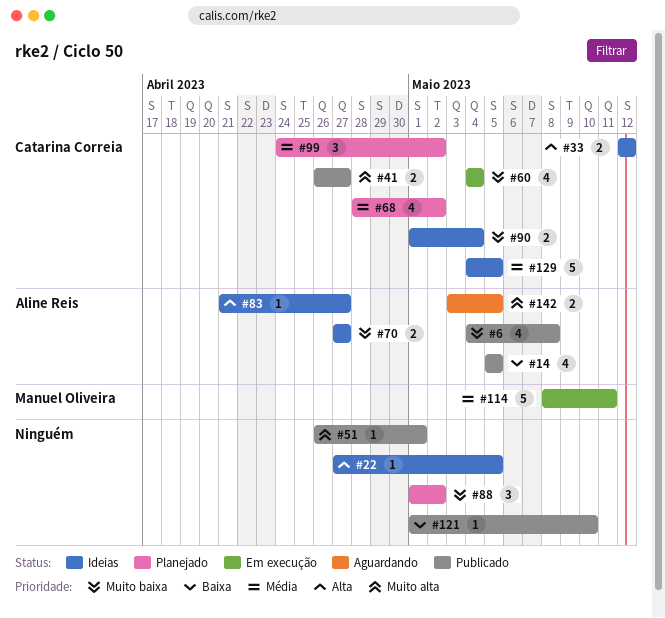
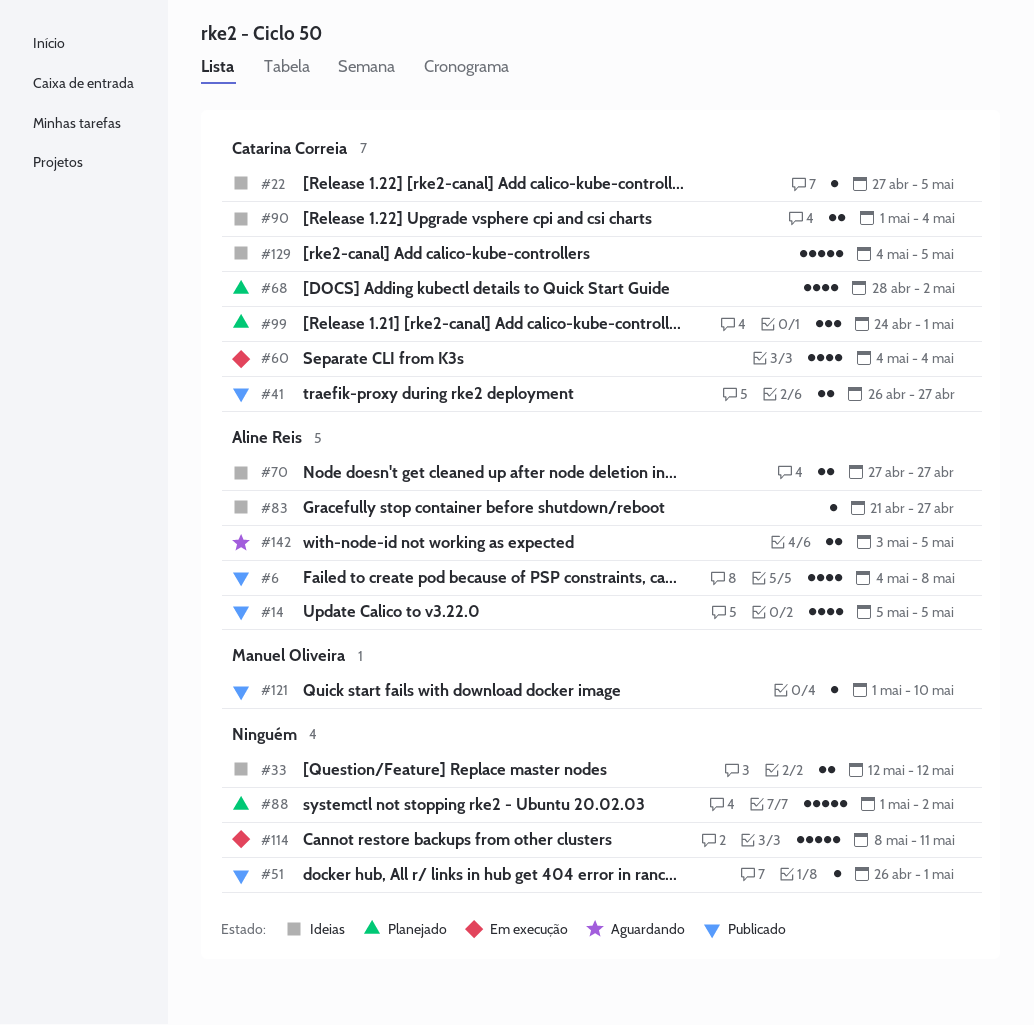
#22, owner: none -> Catarina Correia
#33, owner: Catarina Correia -> none
#88, estimate: 3 -> 5
#99, due: May 2 -> May 1
#114, owner: Manuel Oliveira -> none
#121, owner: none -> Manuel Oliveira

